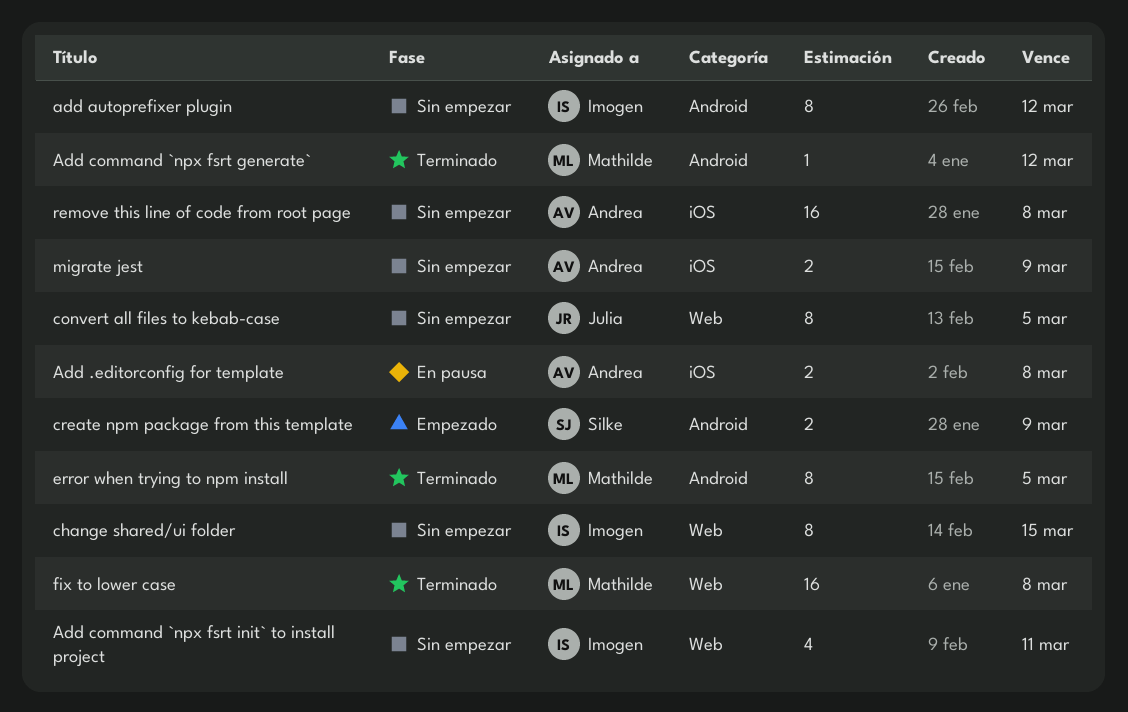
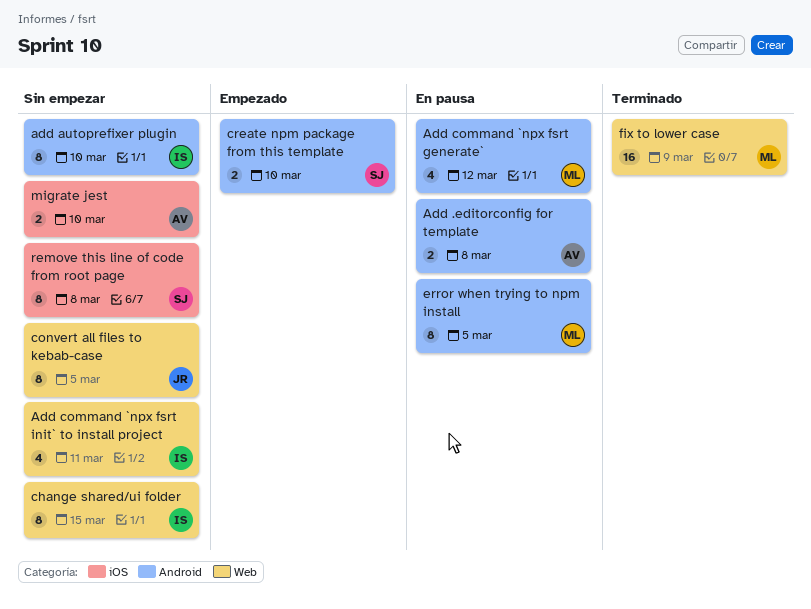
Add .editorconfig for template, label: iOS -> Android
add autoprefixer plugin, due: Mar 12 -> Mar 10
Add command `npx fsrt generate`, status: Terminado -> En pausa
Add command `npx fsrt generate`, estimate: 1 -> 4
create npm package from this template, due: Mar 9 -> Mar 10
error when trying to npm install, status: Terminado -> En pausa
fix to lower case, due: Mar 8 -> Mar 9
migrate jest, due: Mar 9 -> Mar 10
remove this line of code from root page, owner: Andrea -> Silke
remove this line of code from root page, estimate: 16 -> 8

